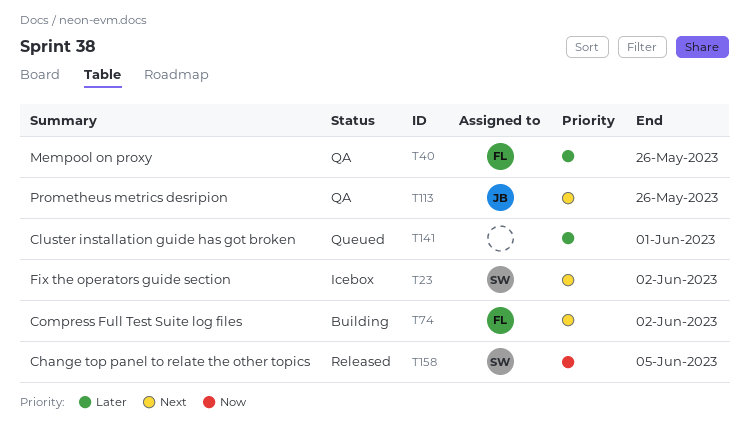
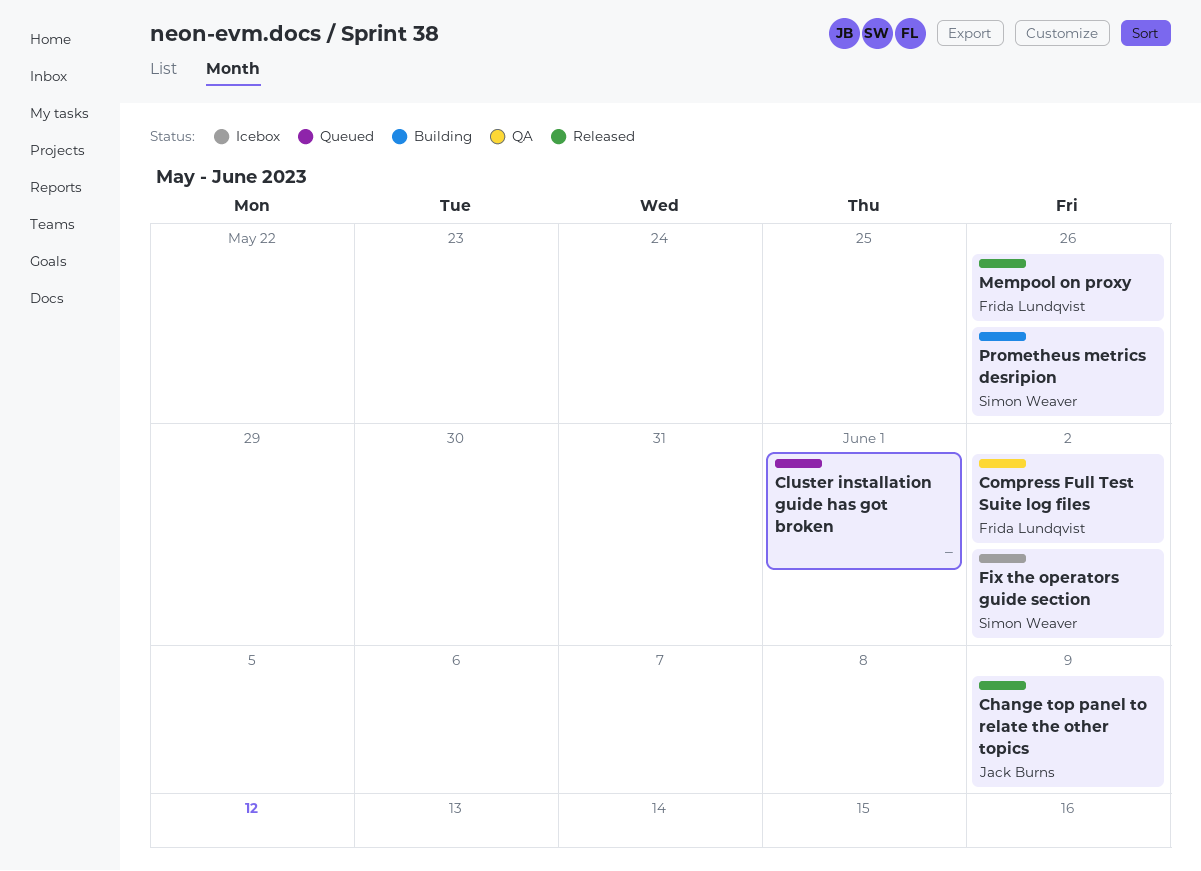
Change top panel to relate the other topics, owner: Simon Weaver -> Jack Burns
Change top panel to relate the other topics, due: Jun 5 -> Jun 9
Compress Full Test Suite log files, status: Building -> QA
Mempool on proxy, status: QA -> Released
Prometheus metrics desripion, status: QA -> Building
Prometheus metrics desripion, owner: Jack Burns -> Simon Weaver

